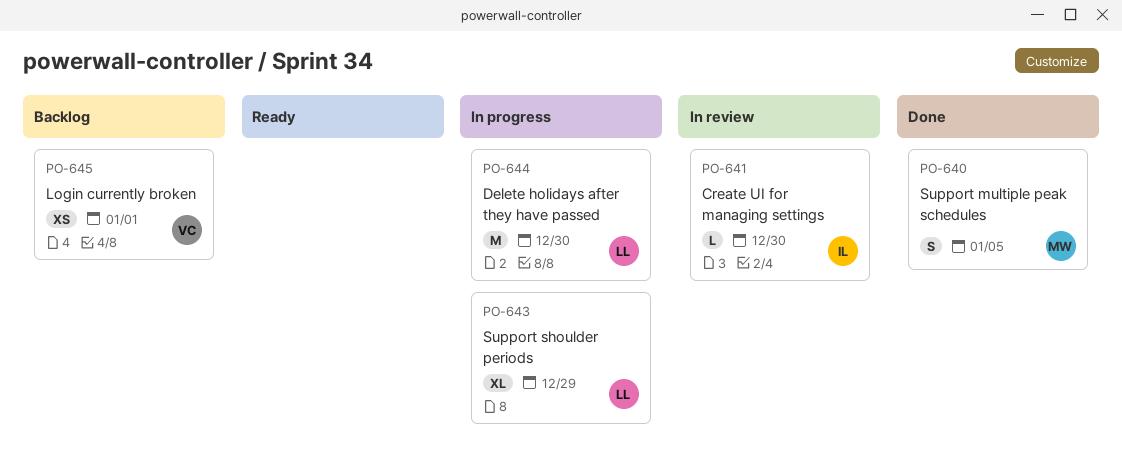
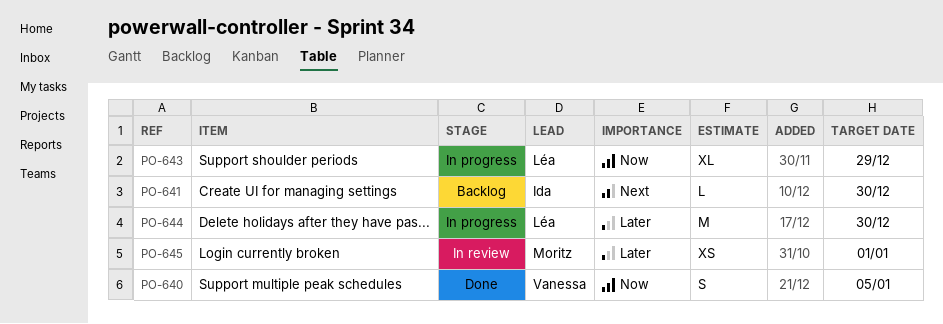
PO-640, owner: Moritz -> Vanessa
PO-641, status: In review -> Backlog
PO-645, status: Backlog -> In review
PO-645, owner: Vanessa -> Moritz

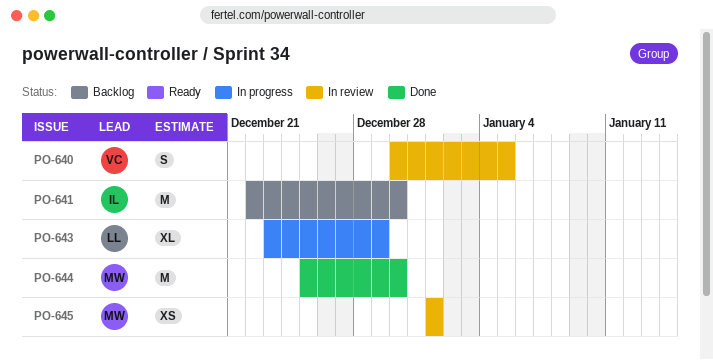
PO-640, status: Done -> In review
PO-641, estimate: L -> M
PO-644, status: In progress -> Done
PO-644, owner: Léa -> Moritz

